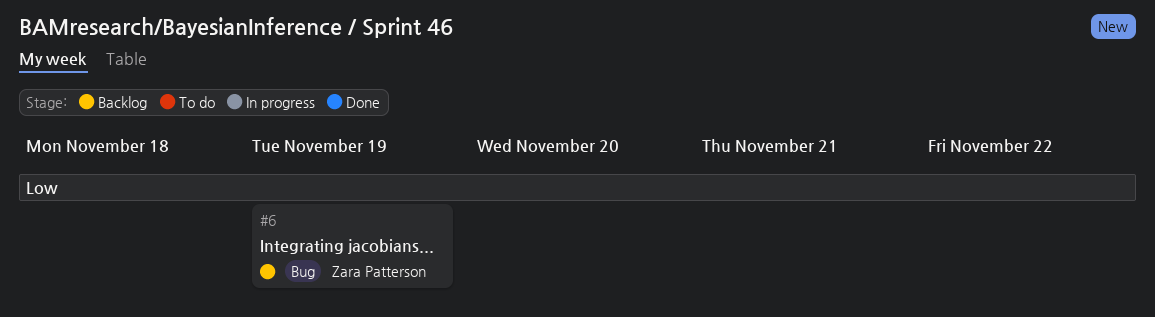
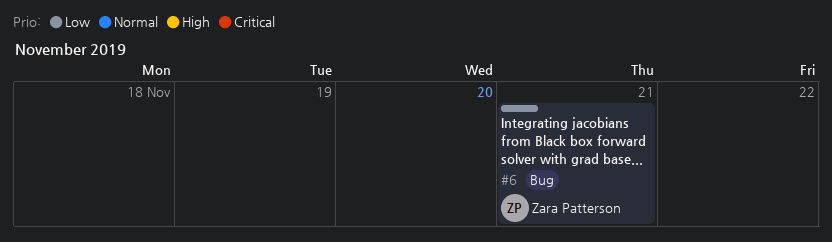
#6, due: Nov 19 -> Nov 21

